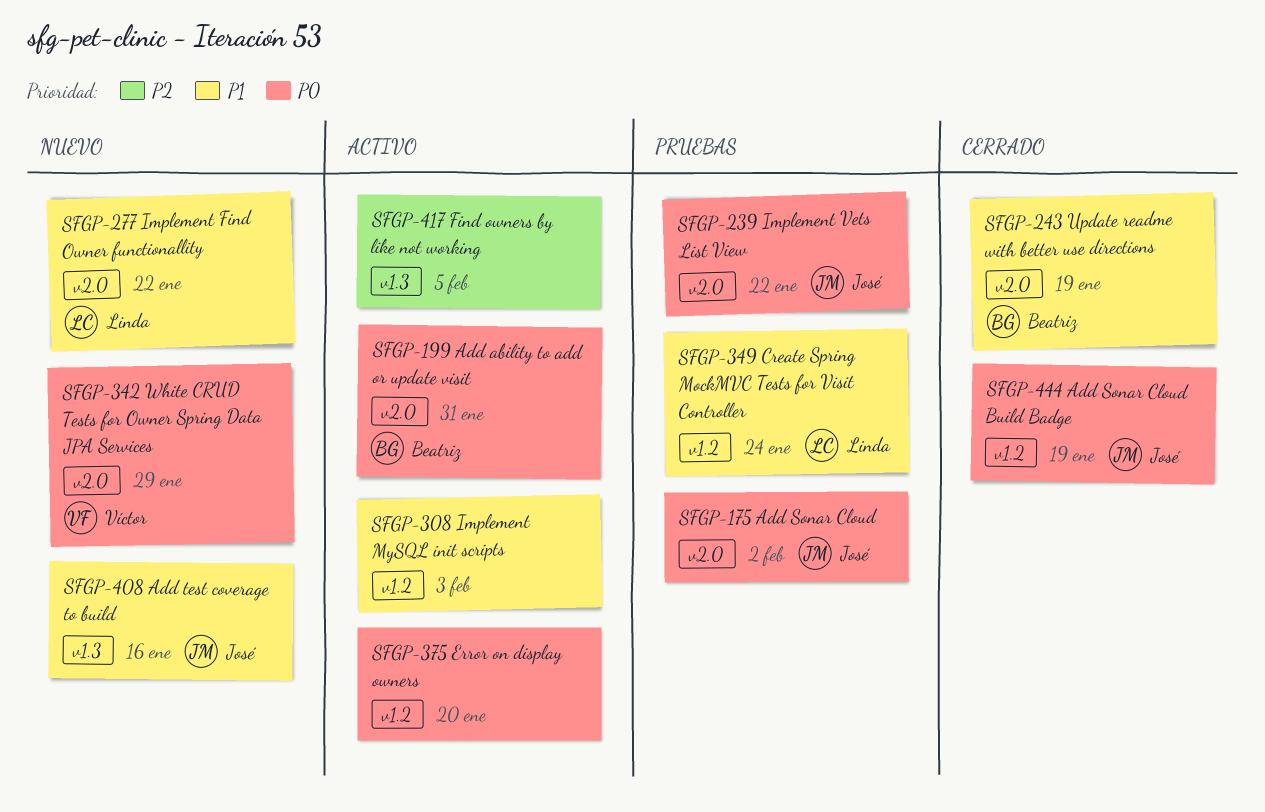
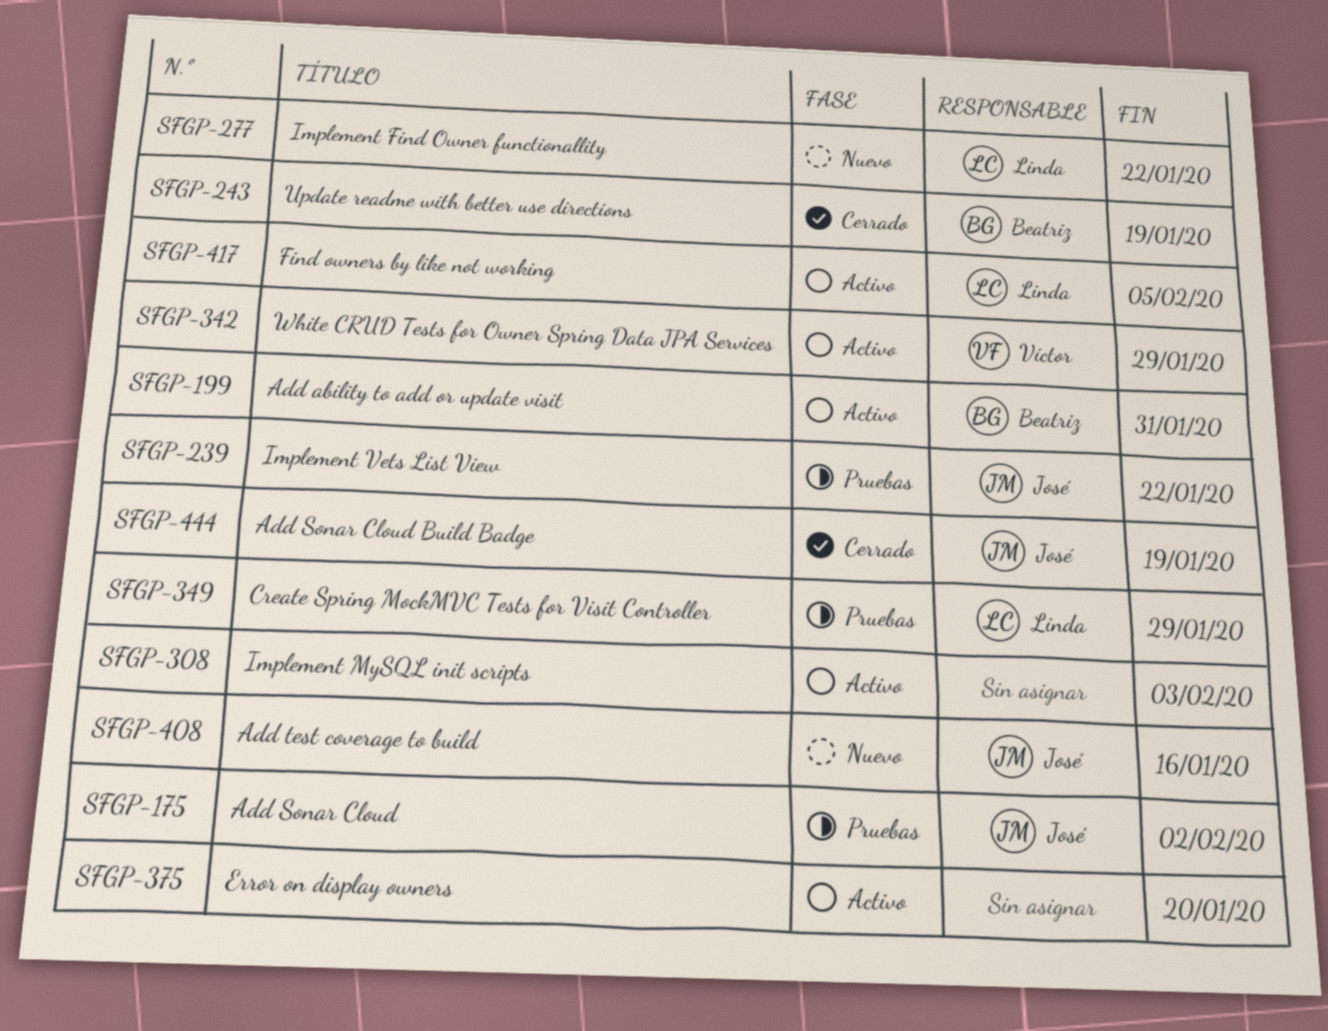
SFGP-342, status: Nuevo -> Activo
SFGP-349, due: Jan 24 -> Jan 29
SFGP-417, owner: none -> Linda

